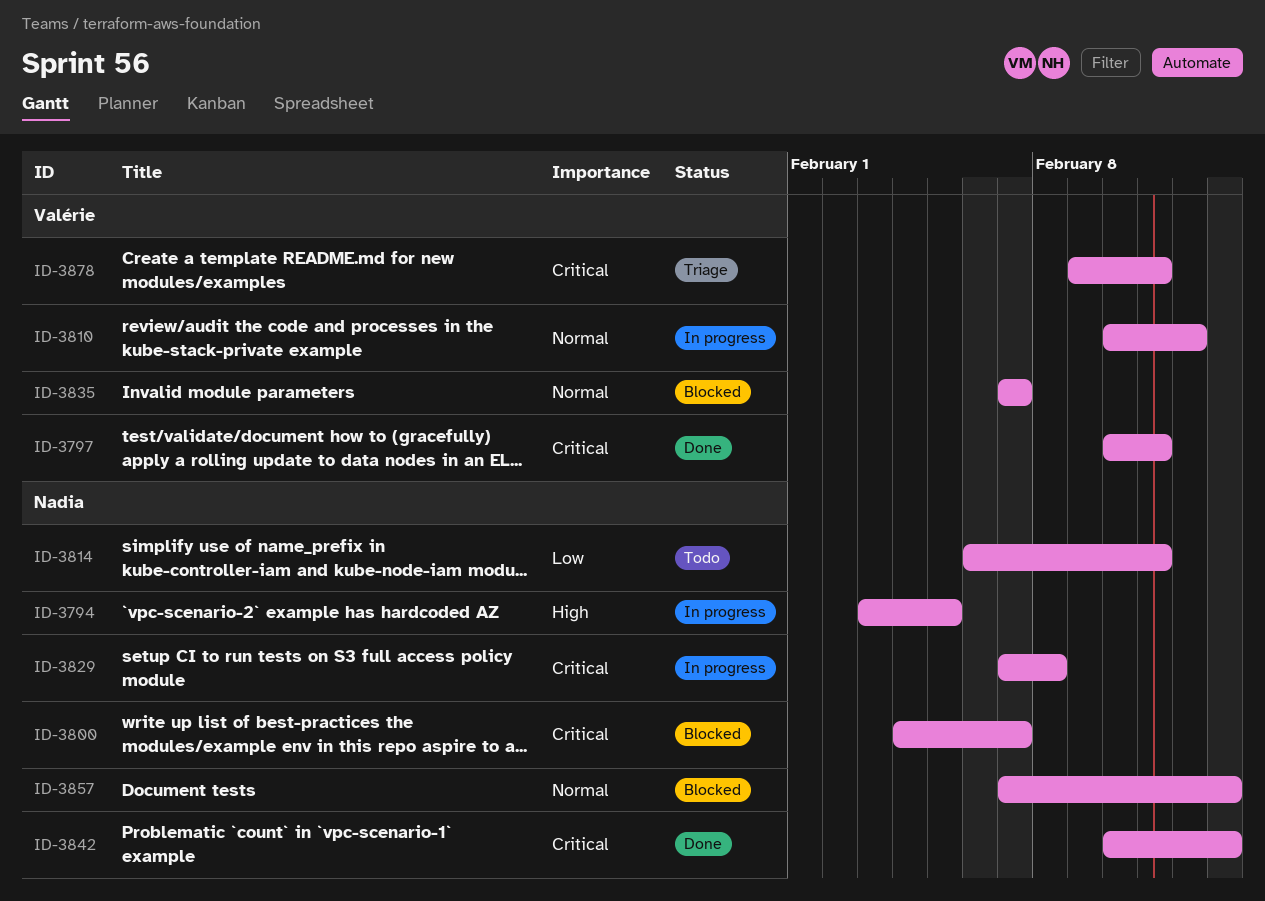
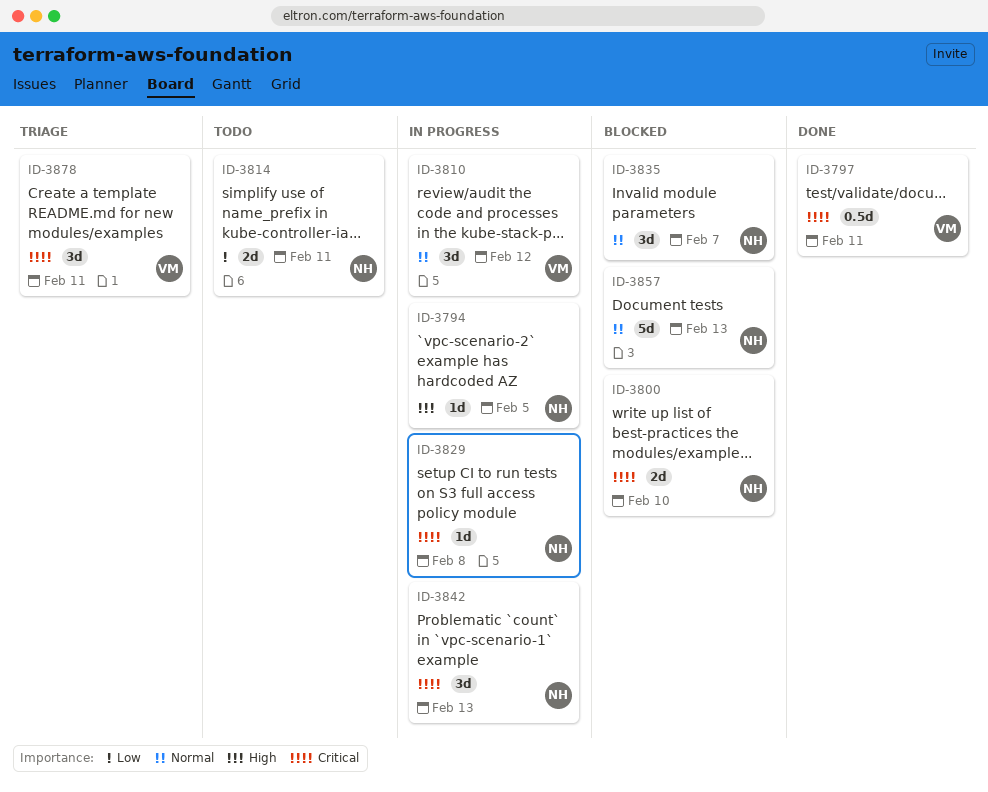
ID-3800, due: Feb 7 -> Feb 10
ID-3835, owner: Valérie -> Nadia
ID-3842, status: Done -> In progress

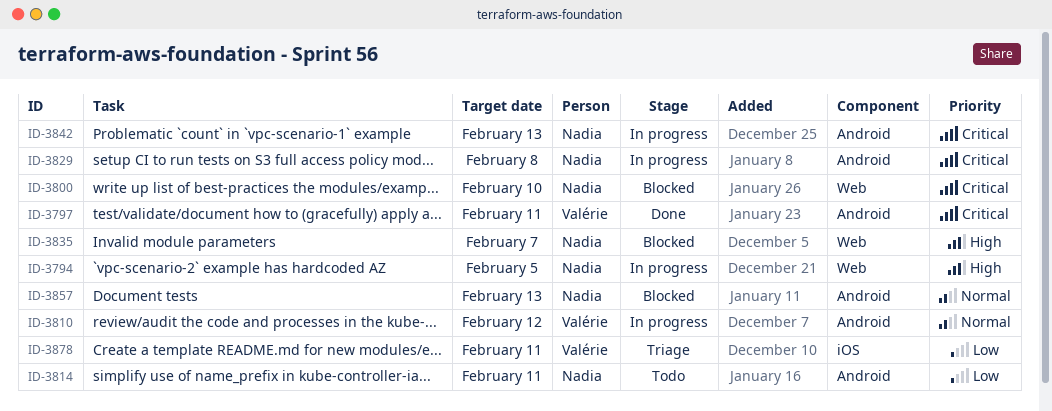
ID-3835, priority: Normal -> High
ID-3878, priority: Critical -> Low

